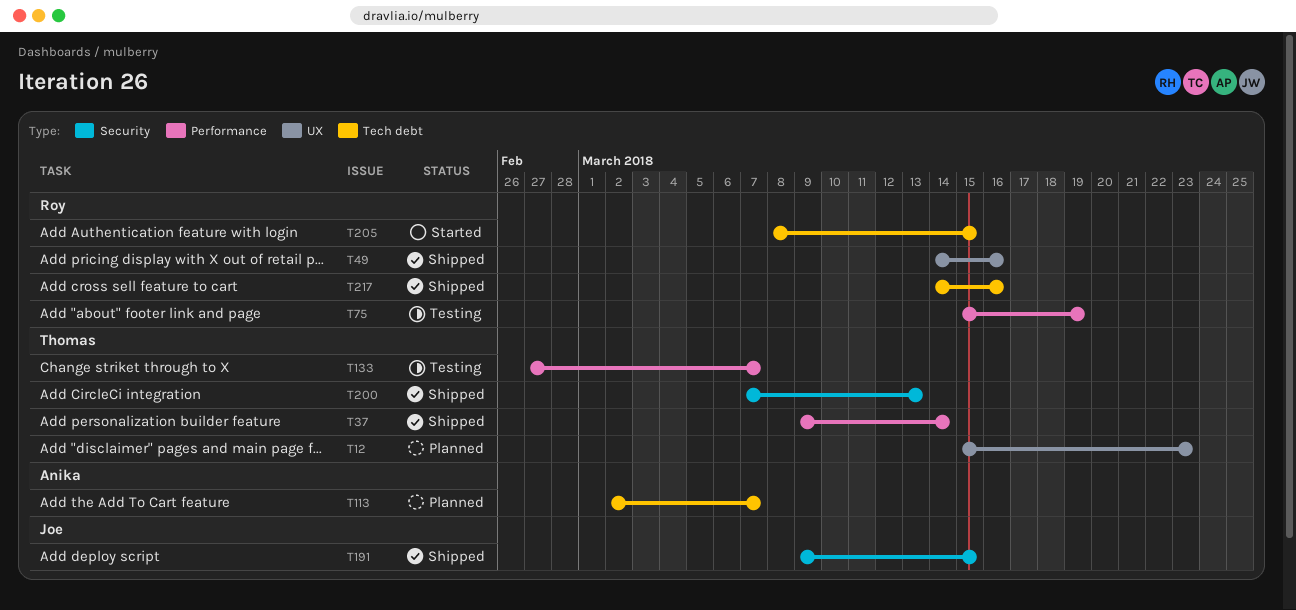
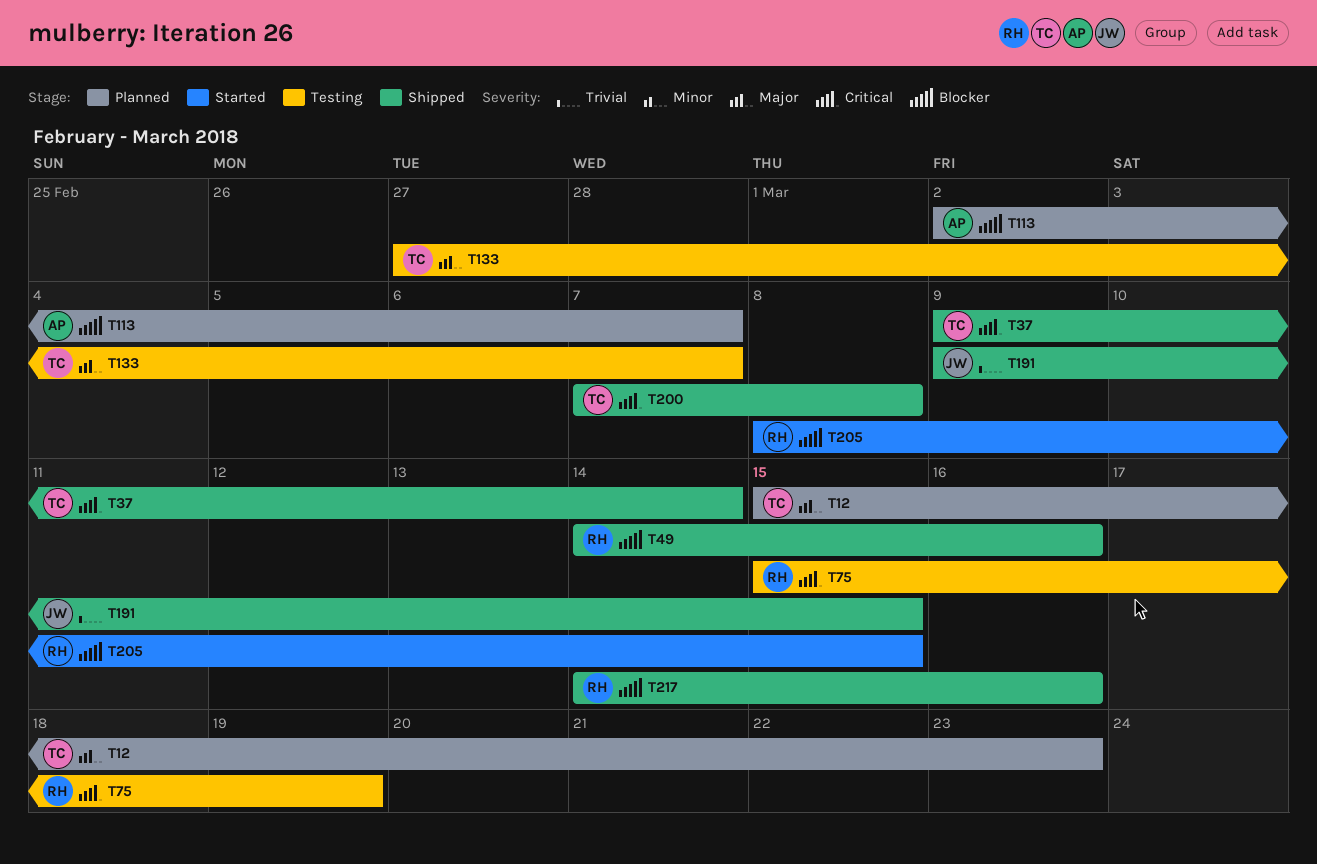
T200, due: Mar 13 -> Mar 8

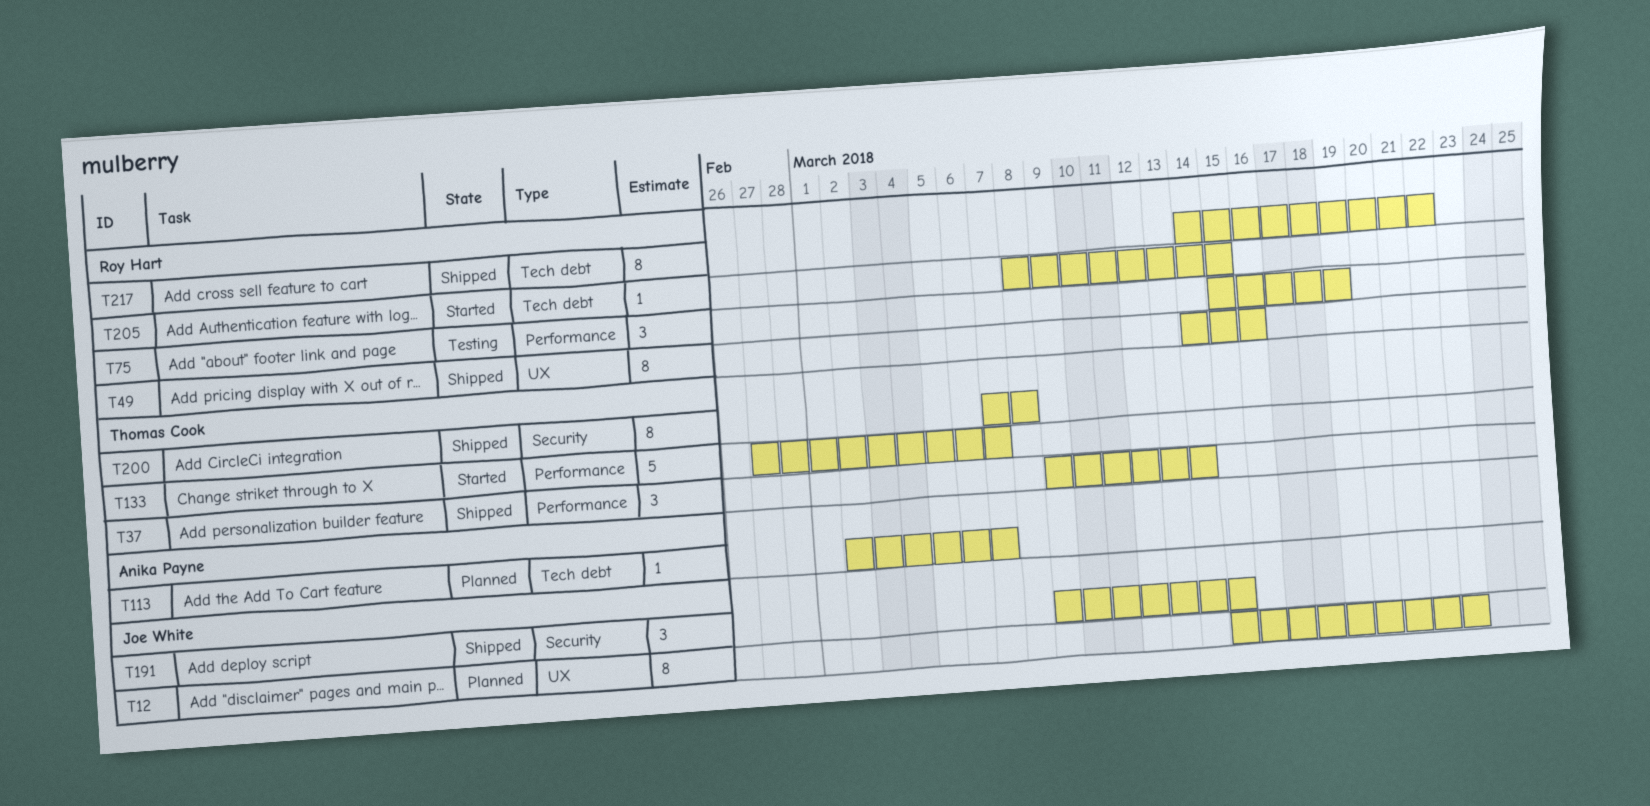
T12, owner: Thomas Cook -> Joe White
T133, status: Testing -> Started
T217, due: Mar 16 -> Mar 22

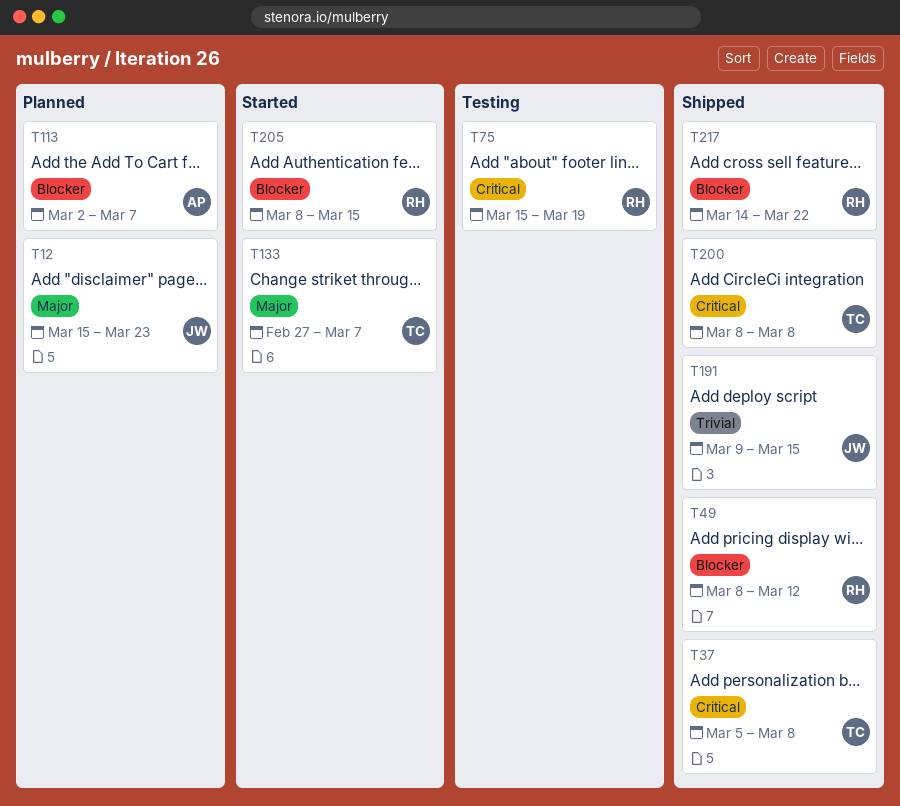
T37, start: Mar 9 -> Mar 5
T37, due: Mar 14 -> Mar 8
T49, start: Mar 14 -> Mar 8
T49, due: Mar 16 -> Mar 12
T200, start: Mar 7 -> Mar 8

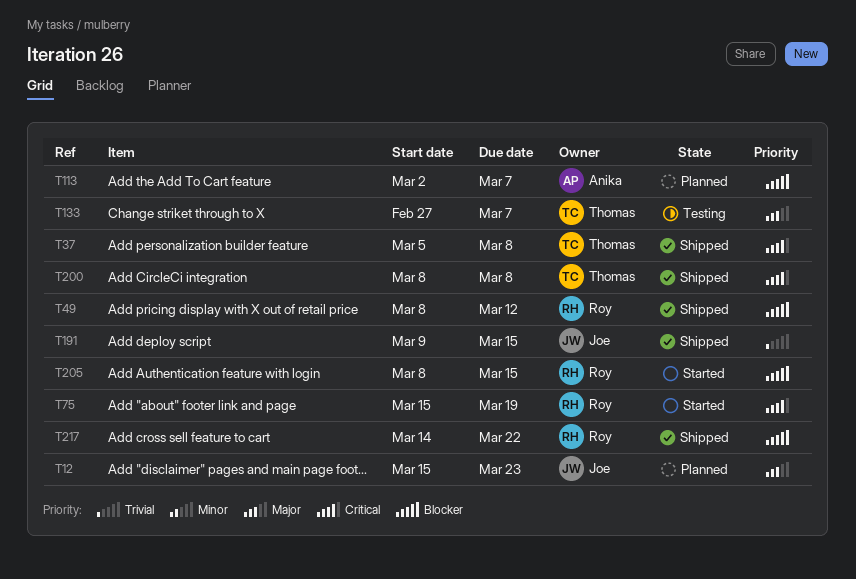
T75, status: Testing -> Started
T133, status: Started -> Testing

